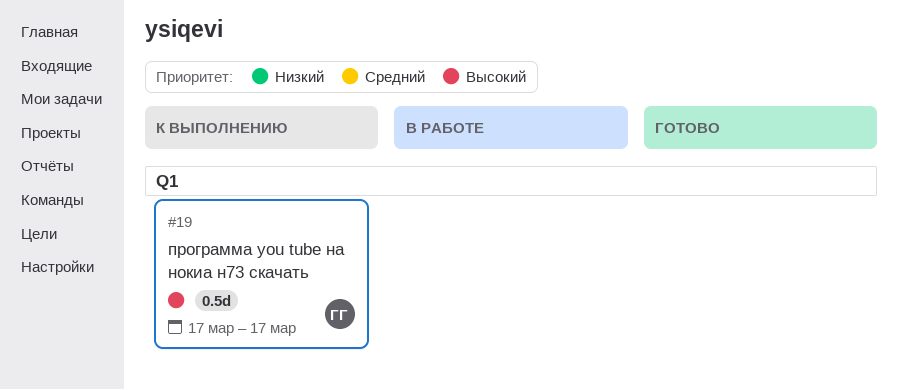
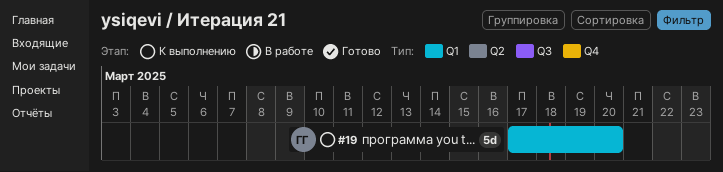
#19, estimate: 0.5d -> 5d
#19, due: Mar 17 -> Mar 20

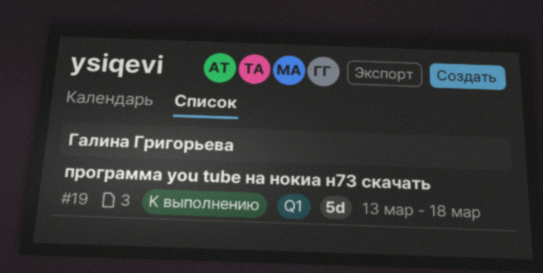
#19, start: Mar 17 -> Mar 13
#19, due: Mar 20 -> Mar 18

